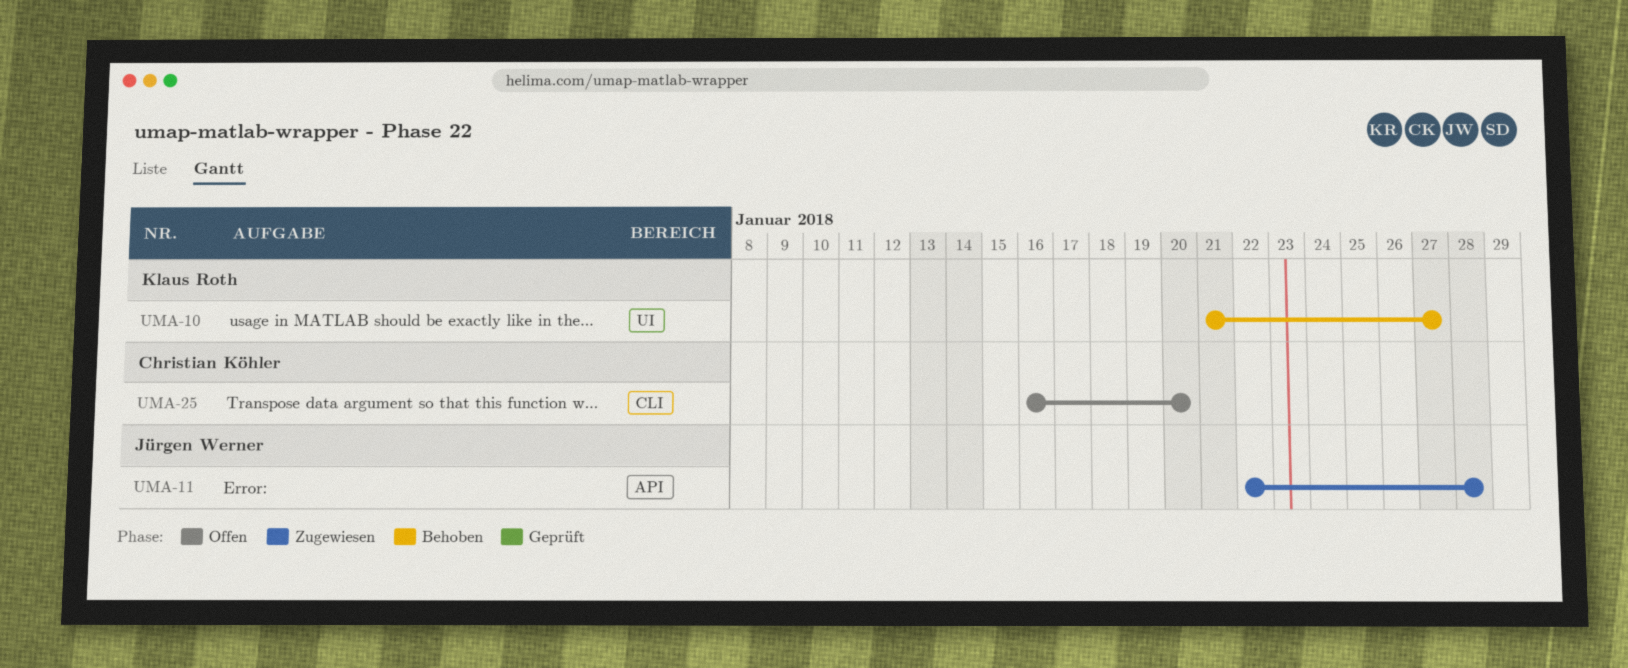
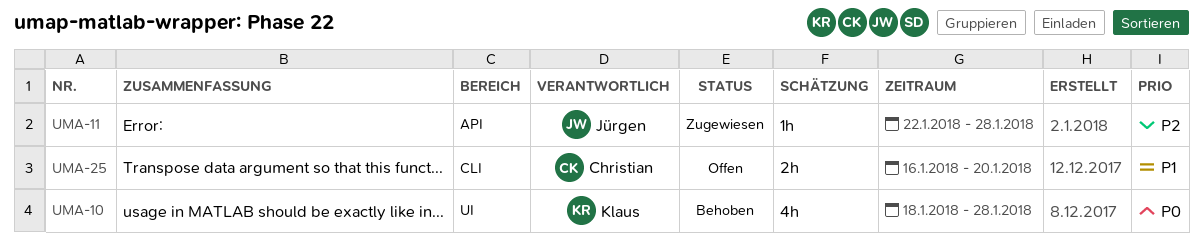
UMA-10, start: Jan 21 -> Jan 18
UMA-10, due: Jan 27 -> Jan 28

